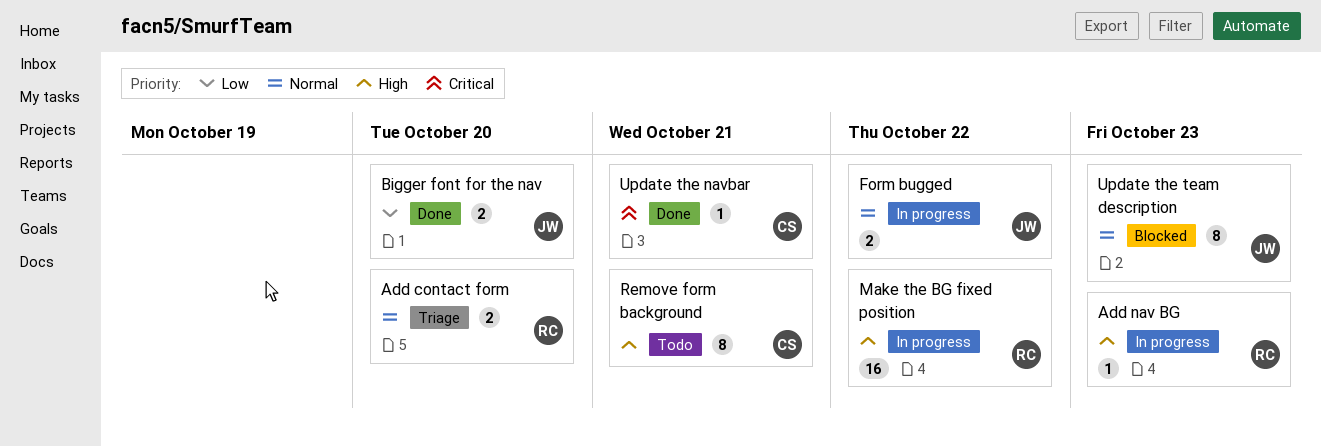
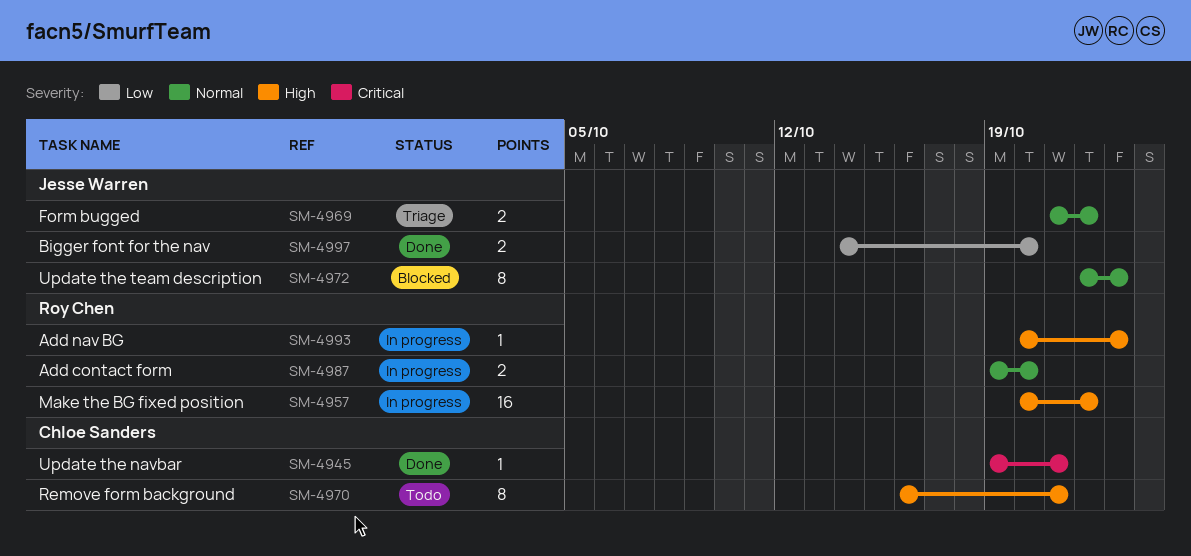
Add contact form, status: Triage -> In progress
Form bugged, status: In progress -> Triage

